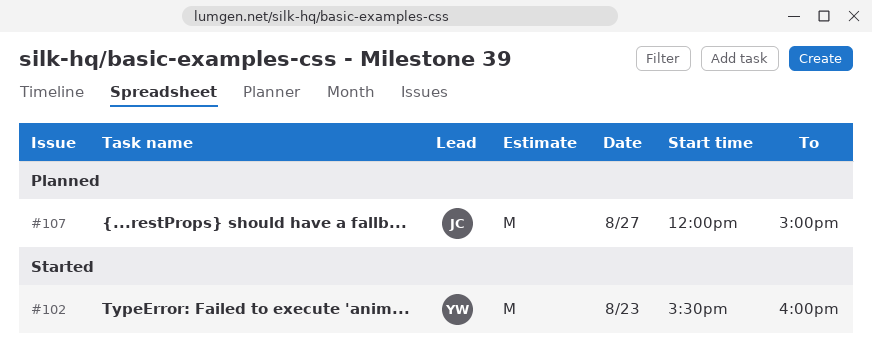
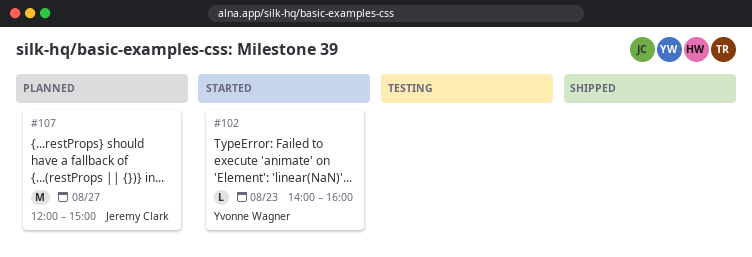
#102, estimate: M -> L
#102, begins: 15:30 -> 14:00

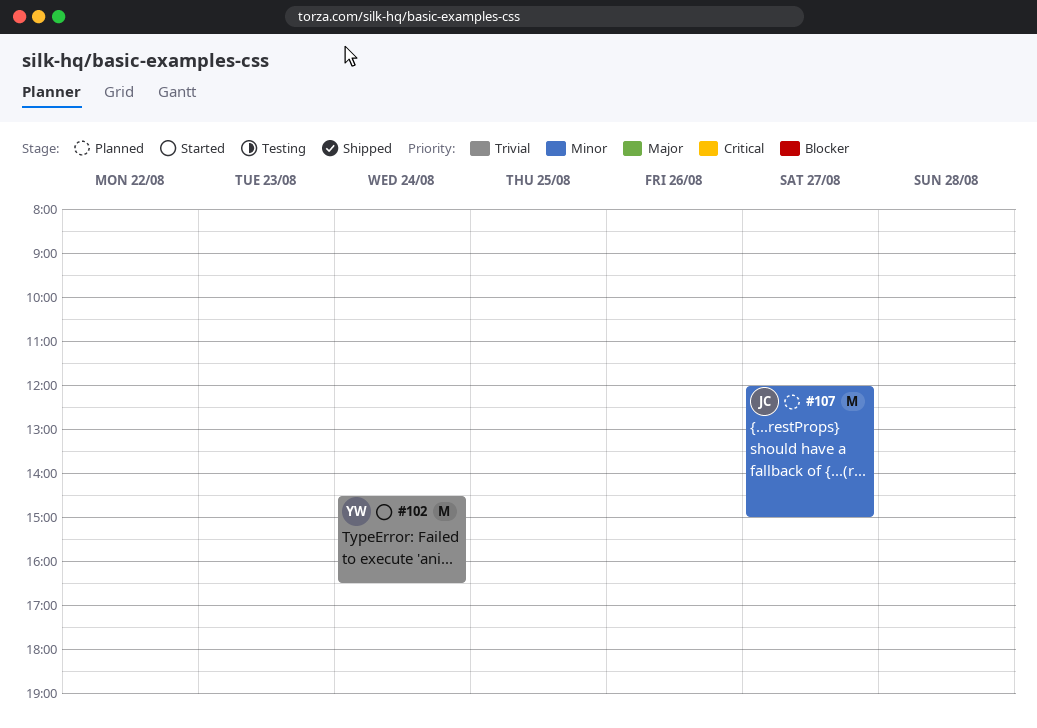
#102, estimate: L -> M
#102, day: Aug 23 -> Aug 24
#102, begins: 14:00 -> 14:30
#102, ends: 16:00 -> 16:30

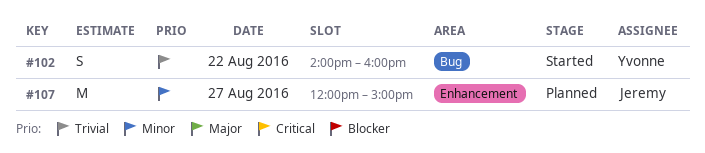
#102, estimate: M -> S
#102, day: Aug 24 -> Aug 22
#102, begins: 14:30 -> 14:00
#102, ends: 16:30 -> 16:00

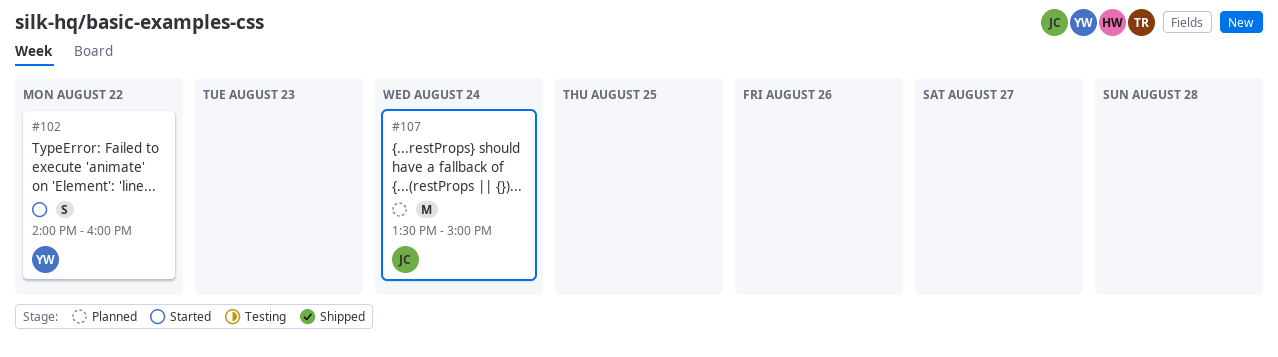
#107, day: Aug 27 -> Aug 24
#107, begins: 12:00 -> 13:30

